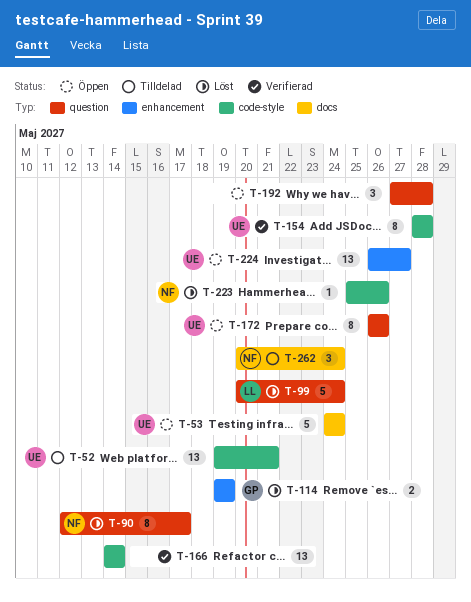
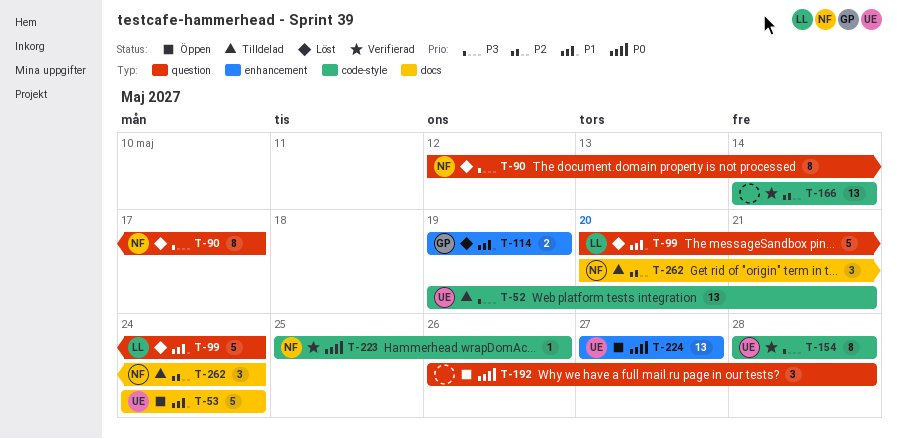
T-172: present -> none
T-192, start: May 27 -> May 26
T-223, status: Löst -> Verifierad
T-224, start: May 26 -> May 27

